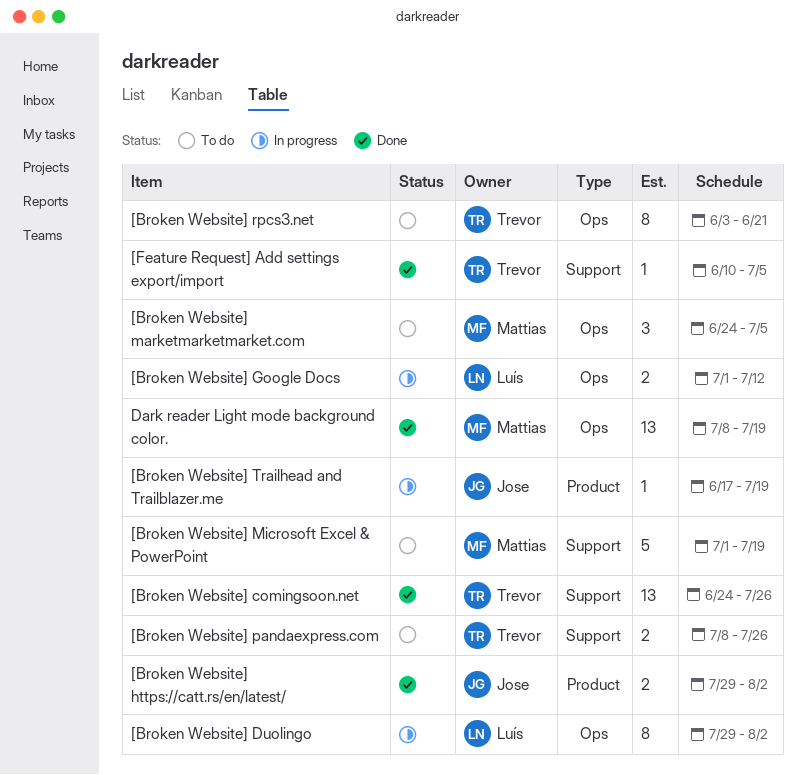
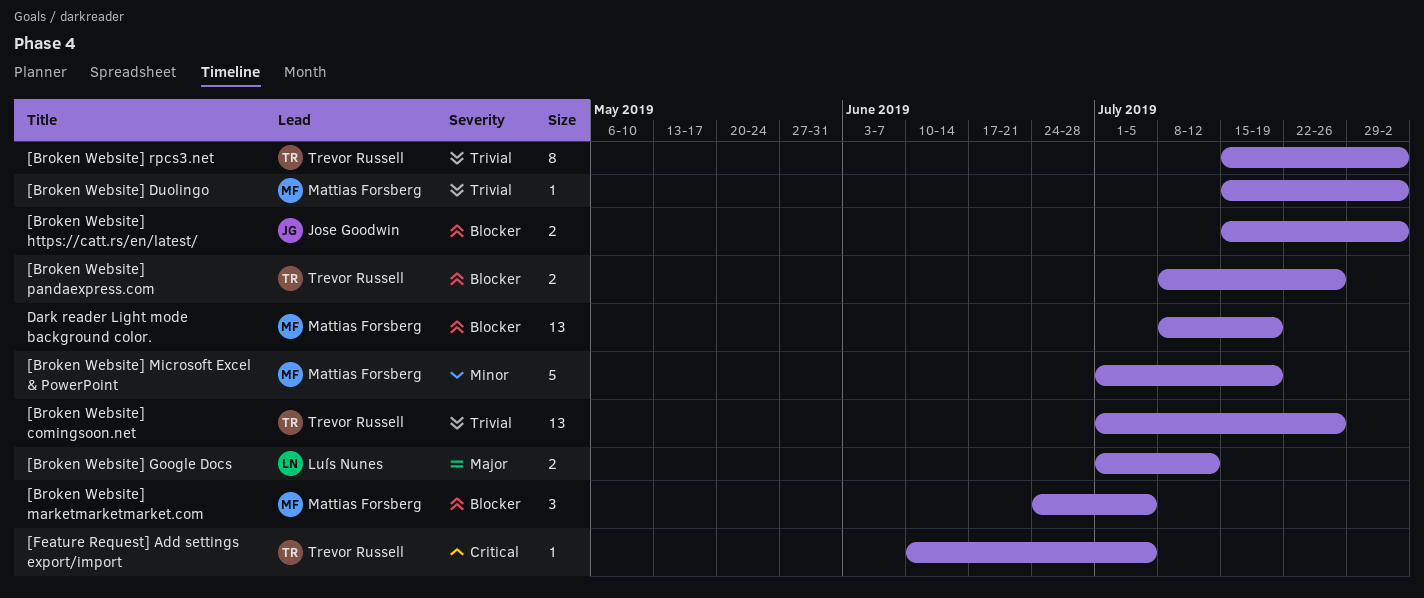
[Broken Website] comingsoon.net, start: Jun 24 -> Jul 1
[Broken Website] Duolingo, owner: Luís Nunes -> Mattias Forsberg
[Broken Website] Duolingo, estimate: 8 -> 1
[Broken Website] Duolingo, start: Jul 29 -> Jul 15
[Broken Website] https://catt.rs/en/latest/, start: Jul 29 -> Jul 15
[Broken Website] rpcs3.net, start: Jun 3 -> Jul 15
[Broken Website] rpcs3.net, due: Jun 21 -> Aug 2
[Broken Website] Trailhead and Trailblazer.me: present -> none

